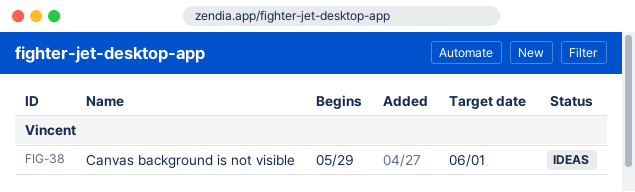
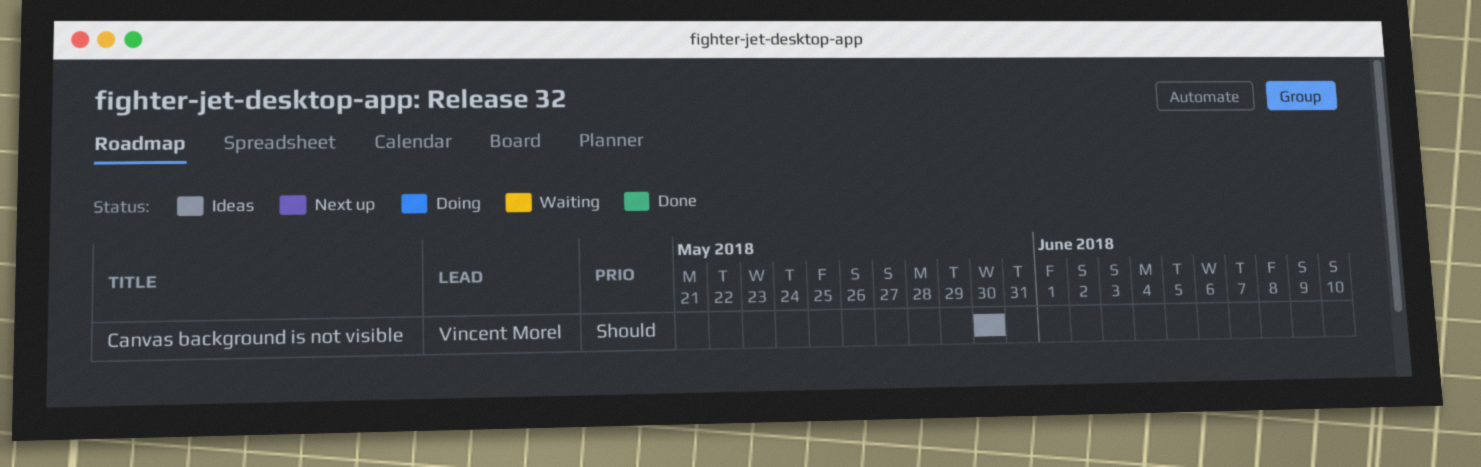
Canvas background is not visible, start: May 29 -> May 30
Canvas background is not visible, due: Jun 1 -> May 30

